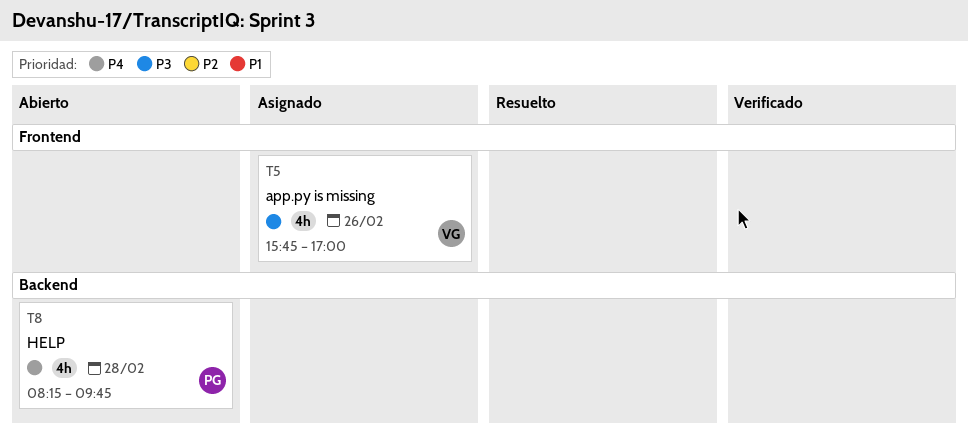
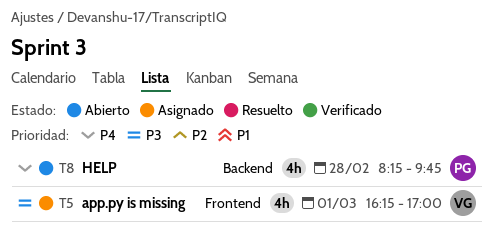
T5, day: Feb 26 -> Mar 1
T5, begins: 15:45 -> 16:15

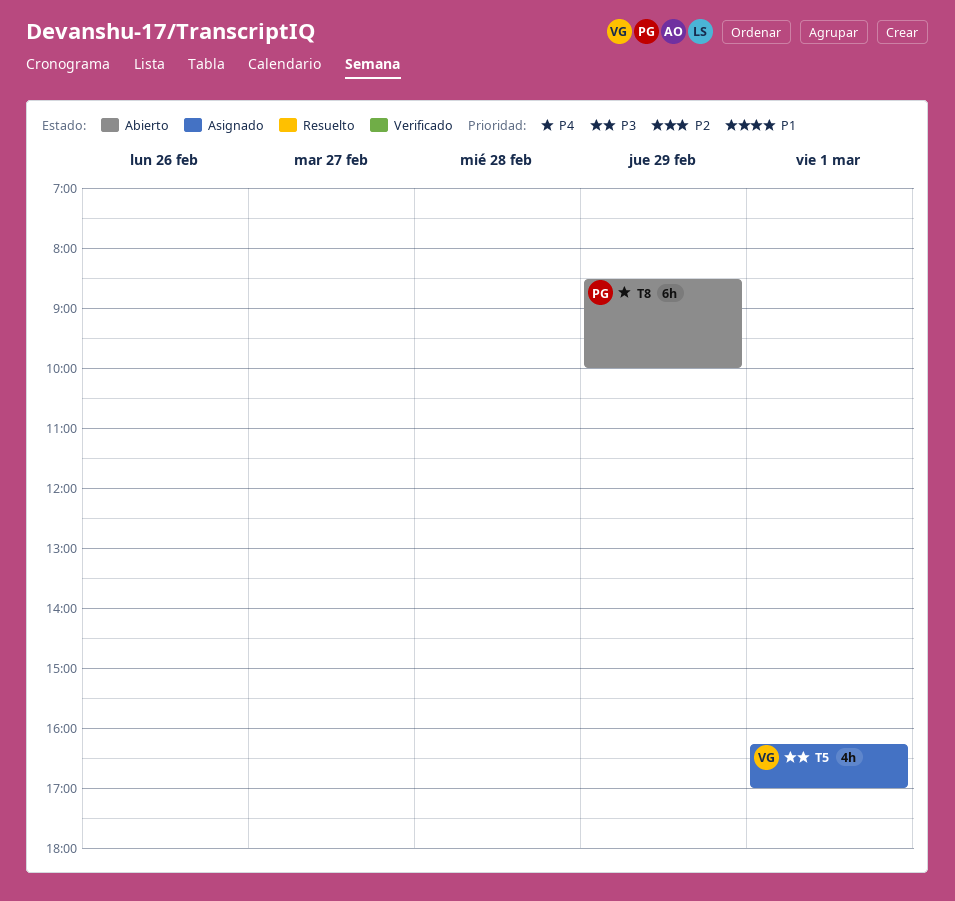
T8, estimate: 4h -> 6h
T8, day: Feb 28 -> Feb 29
T8, begins: 08:15 -> 08:30
T8, ends: 09:45 -> 10:00

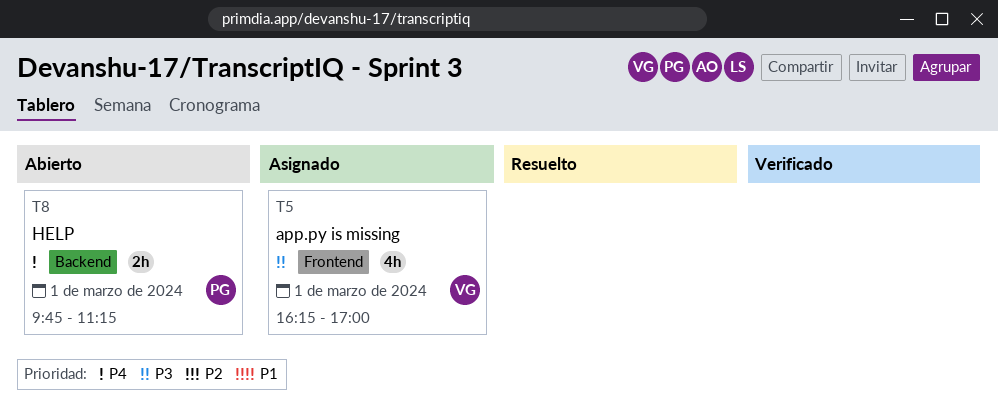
T8, estimate: 6h -> 2h
T8, day: Feb 29 -> Mar 1
T8, begins: 08:30 -> 09:45
T8, ends: 10:00 -> 11:15

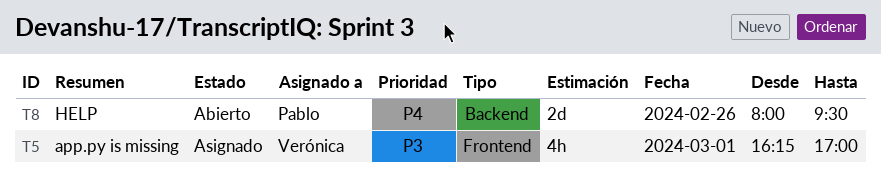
T8, estimate: 2h -> 2d
T8, day: Mar 1 -> Feb 26
T8, begins: 09:45 -> 08:00
T8, ends: 11:15 -> 09:30

